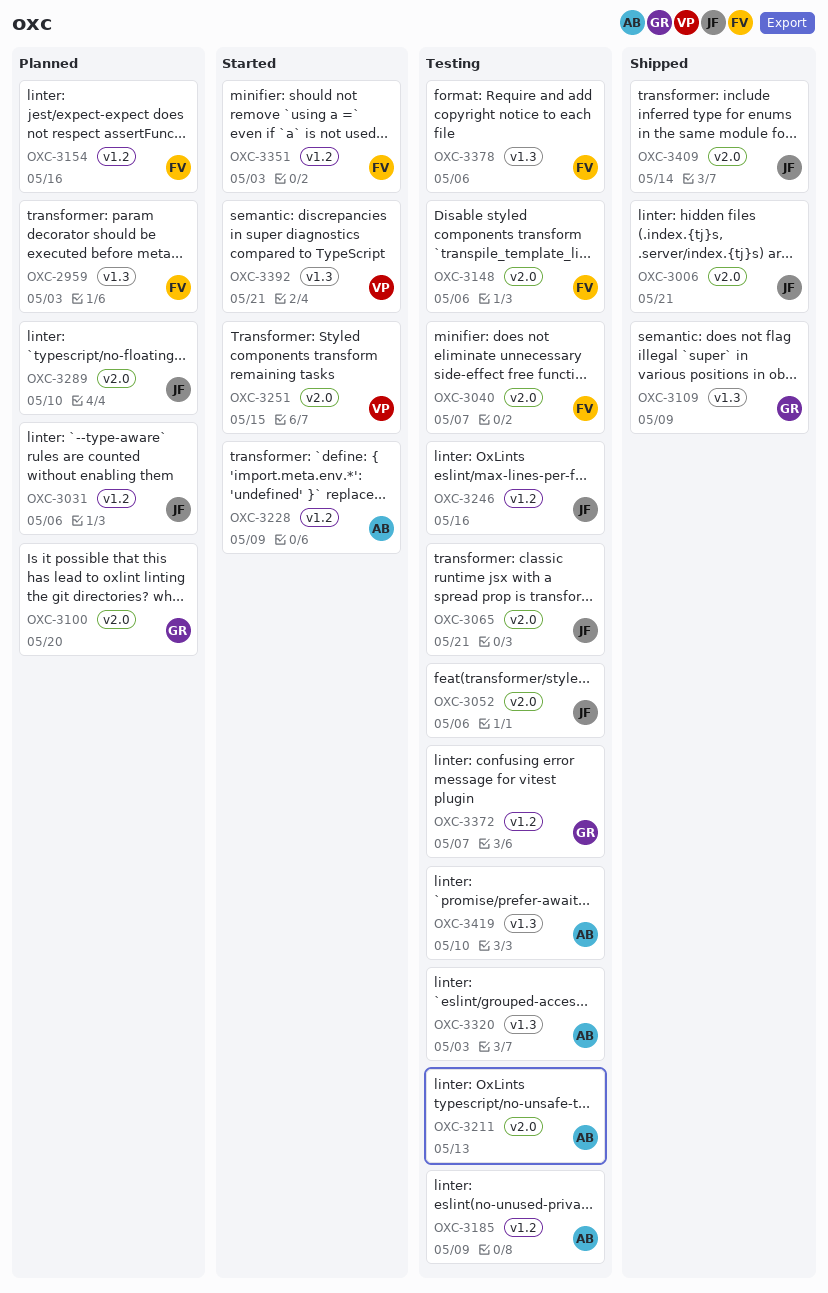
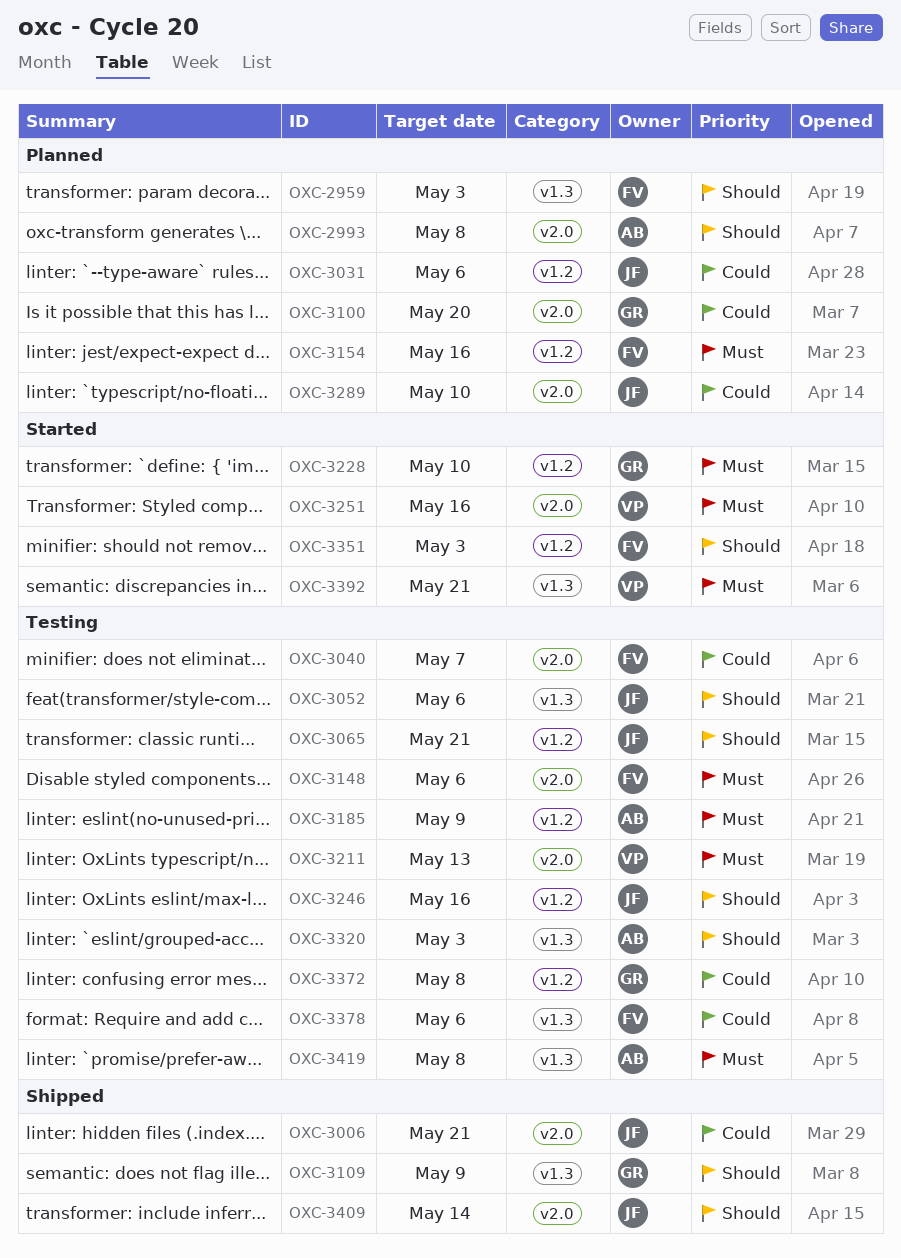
OXC-2993: none -> present
OXC-3052, label: v2.0 -> v1.3
OXC-3065, label: v2.0 -> v1.2
OXC-3211, owner: AB -> VP
OXC-3228, owner: AB -> GR
OXC-3228, due: May 9 -> May 10
OXC-3251, due: May 15 -> May 16
OXC-3372, due: May 7 -> May 8
OXC-3419, due: May 10 -> May 8

